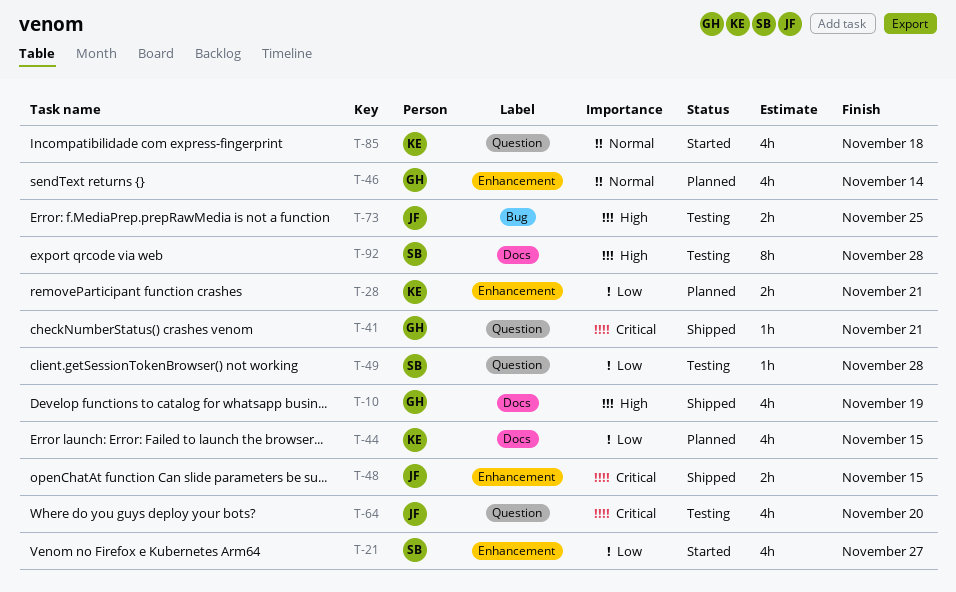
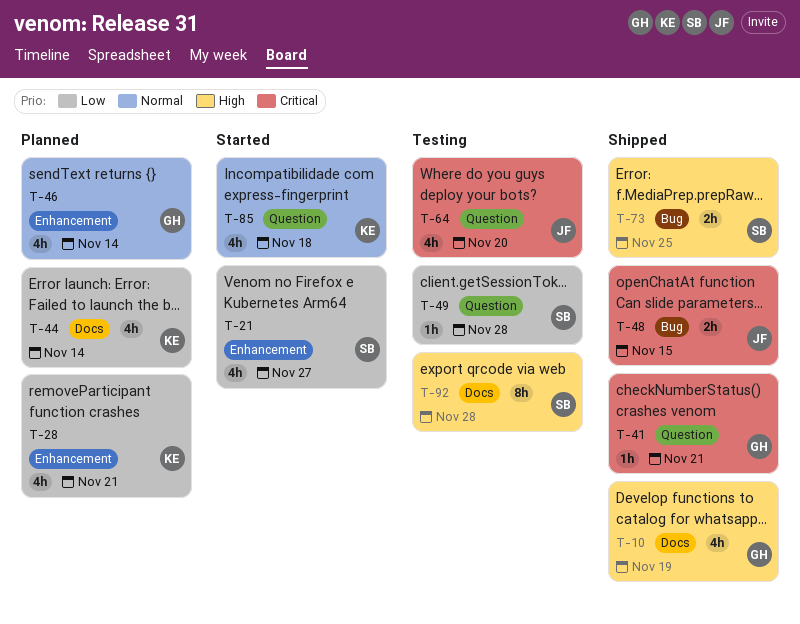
T-28, estimate: 2h -> 4h
T-44, due: Nov 15 -> Nov 14
T-48, label: Enhancement -> Bug
T-73, status: Testing -> Shipped
T-73, owner: JF -> SB

